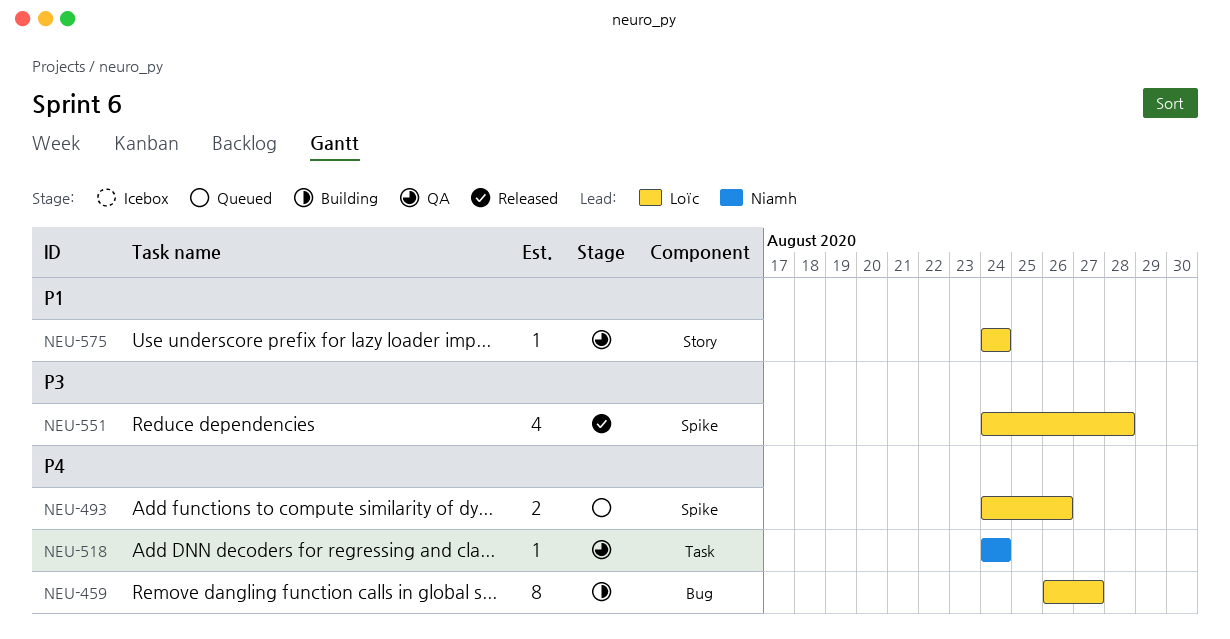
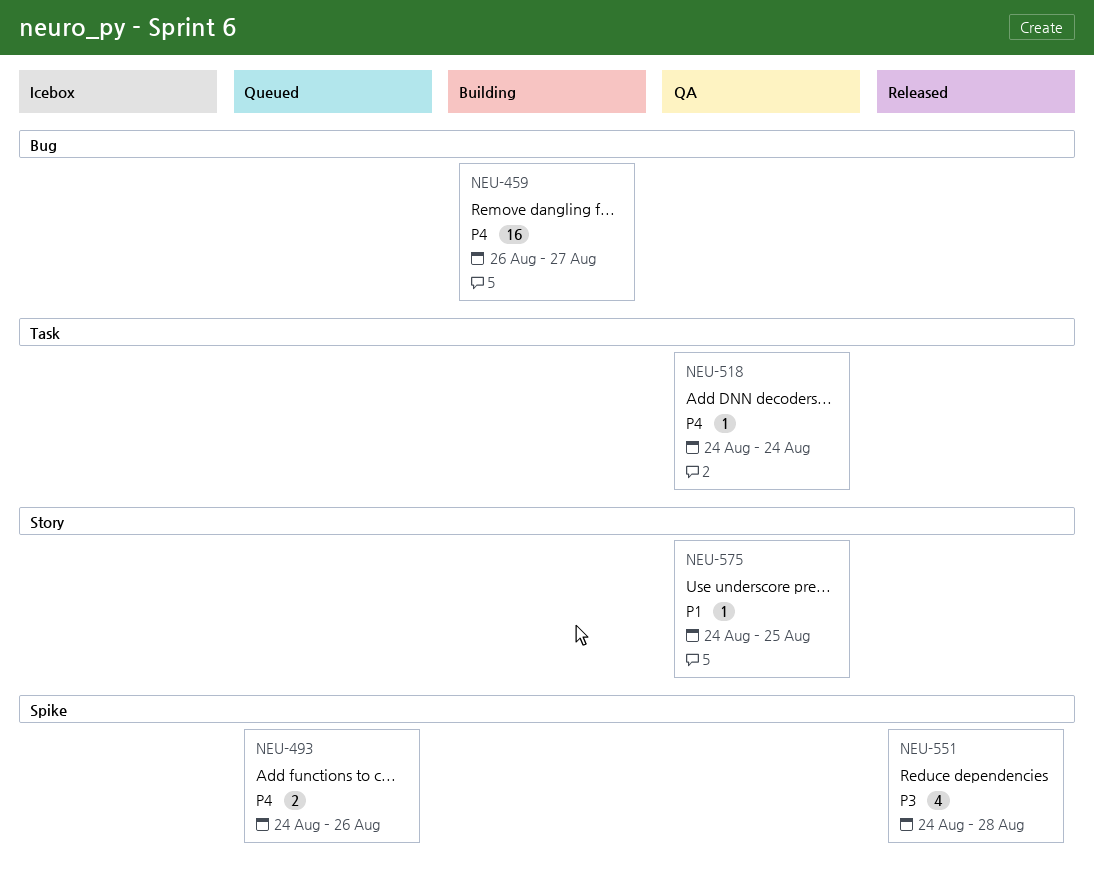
NEU-459, estimate: 8 -> 16
NEU-575, due: Aug 24 -> Aug 25

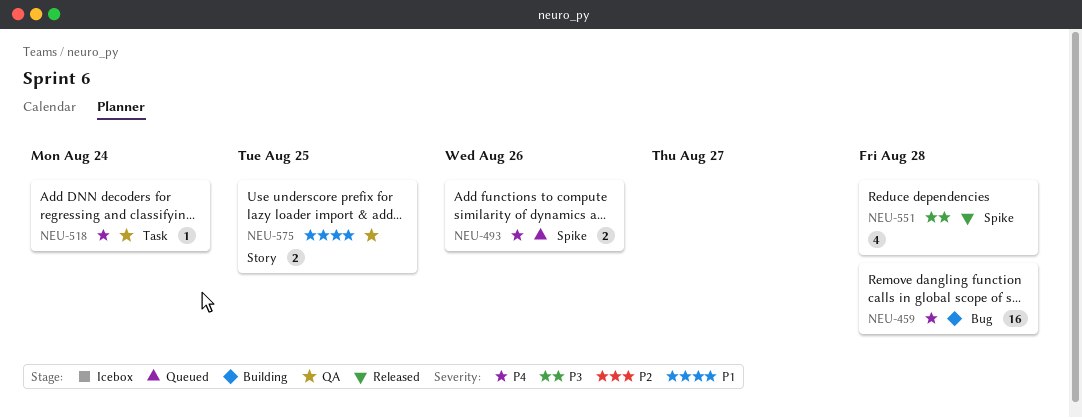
NEU-459, due: Aug 27 -> Aug 28
NEU-575, estimate: 1 -> 2

